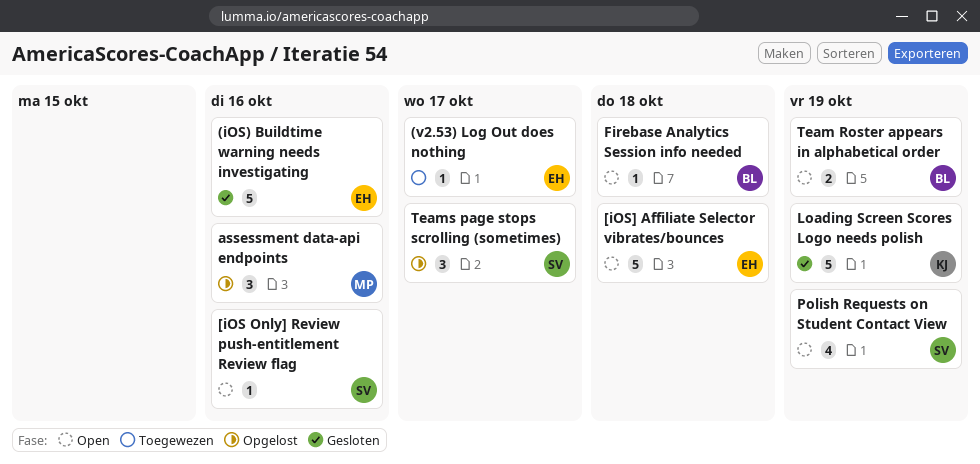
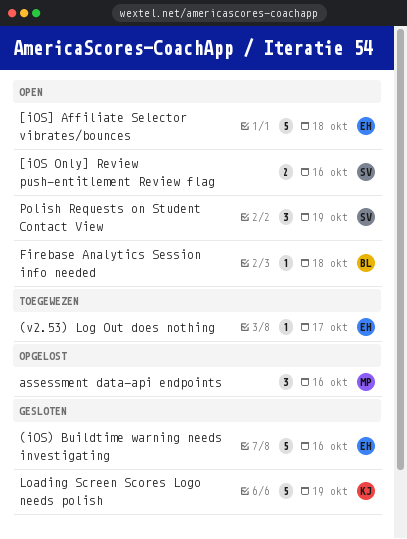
[iOS Only] Review push-entitlement Review flag, estimate: 1 -> 2
Polish Requests on Student Contact View, estimate: 4 -> 3
Team Roster appears in alphabetical order: present -> none
Teams page stops scrolling (sometimes): present -> none

